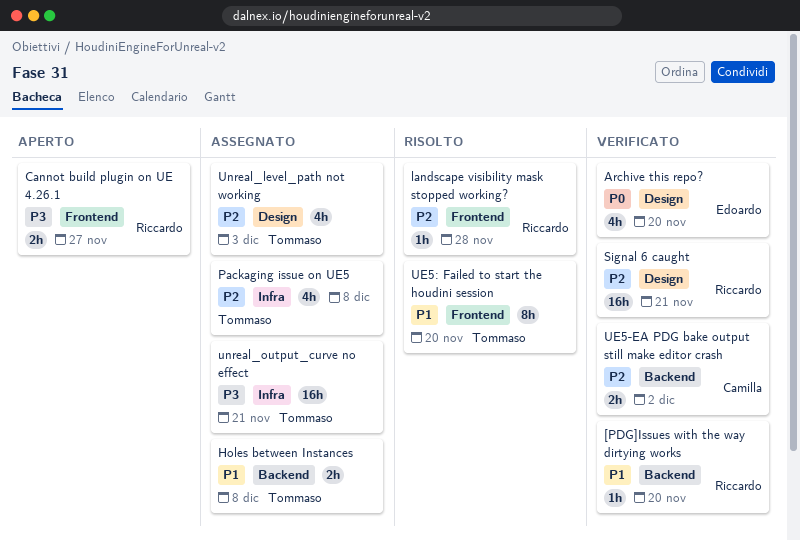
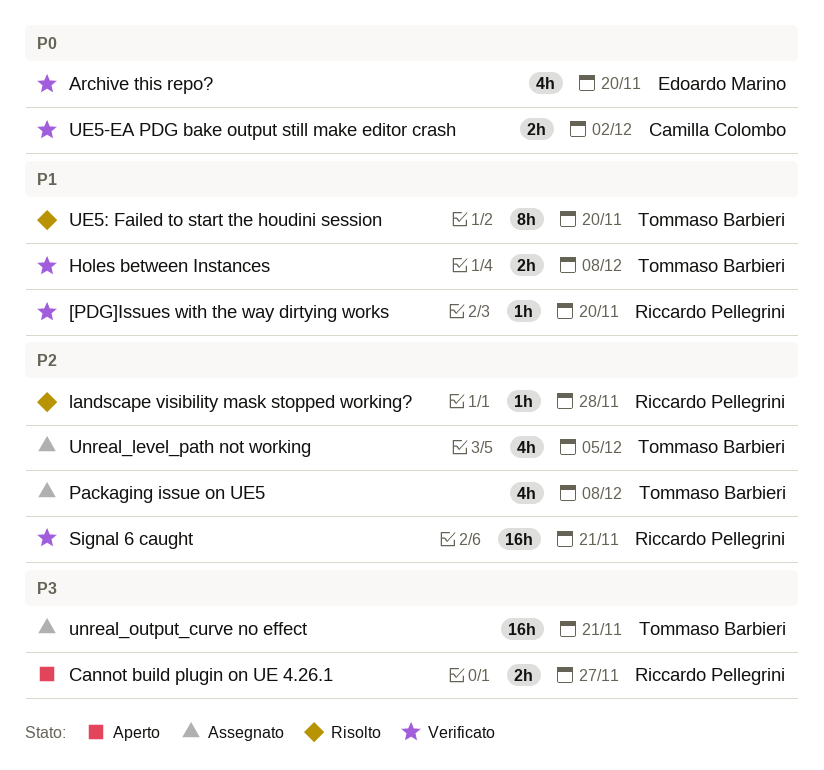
Holes between Instances, status: Assegnato -> Verificato
UE5-EA PDG bake output still make editor crash, priority: P2 -> P0
Unreal_level_path not working, due: Dec 3 -> Dec 5

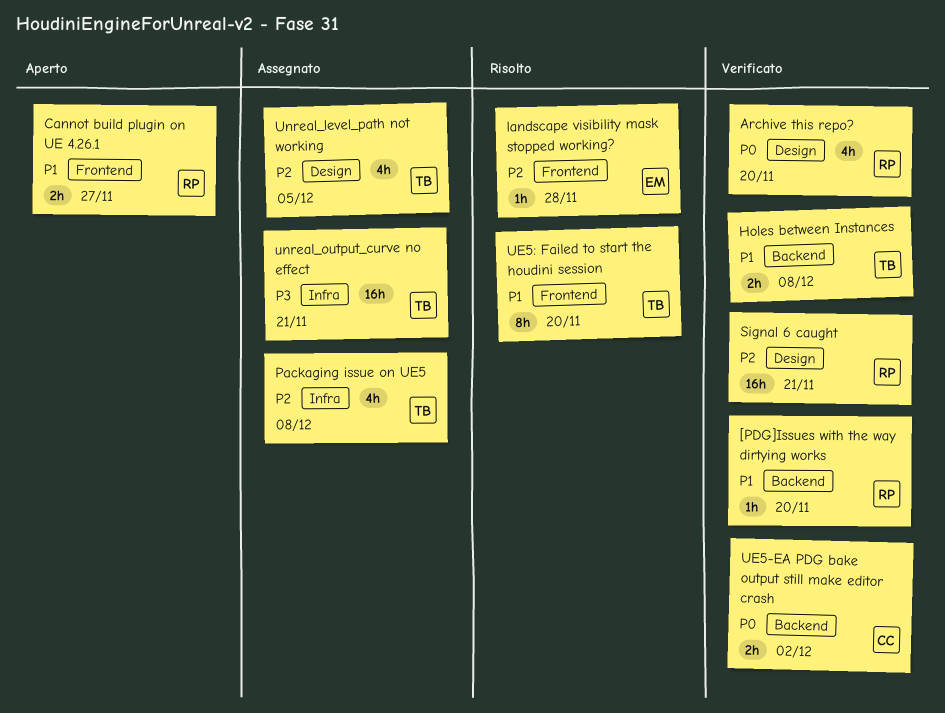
Archive this repo?, owner: Edoardo Marino -> Riccardo Pellegrini
Cannot build plugin on UE 4.26.1, priority: P3 -> P1
landscape visibility mask stopped working?, owner: Riccardo Pellegrini -> Edoardo Marino

